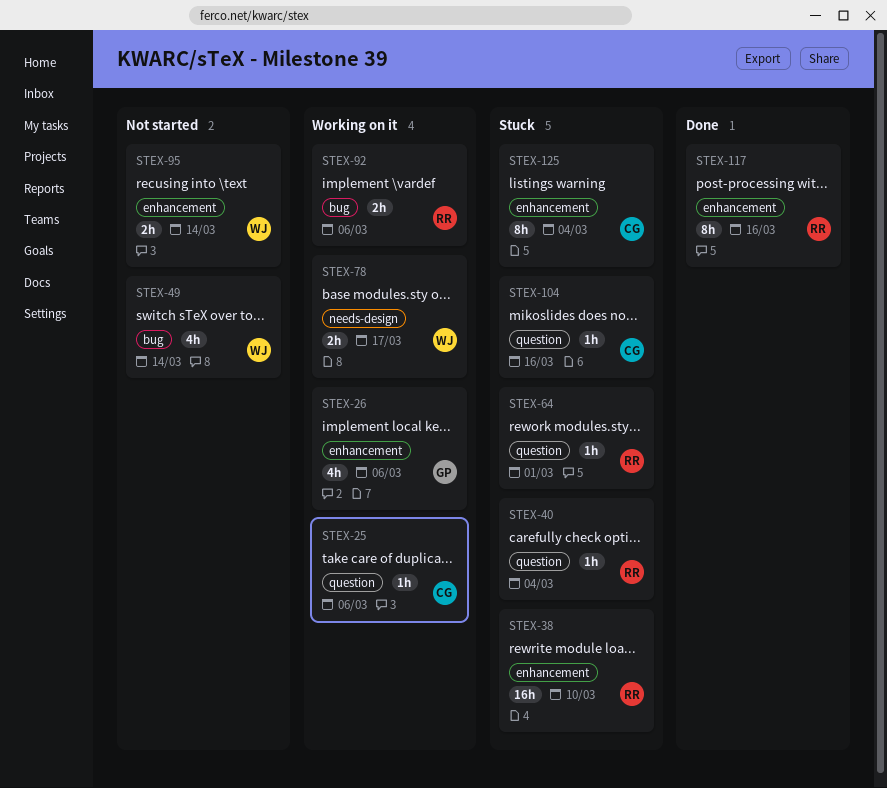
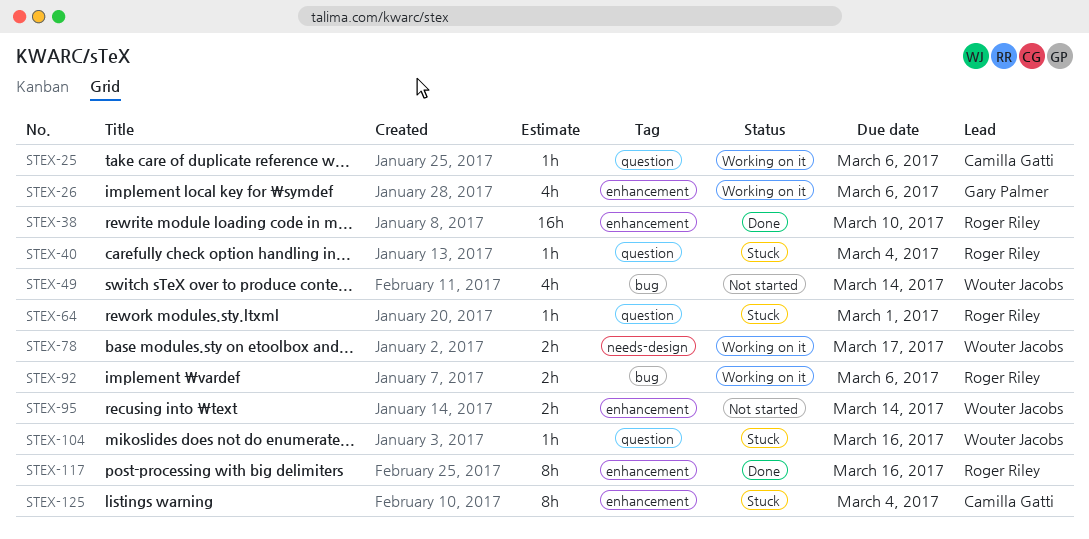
STEX-38, status: Stuck -> Done
STEX-104, owner: Camilla Gatti -> Wouter Jacobs

